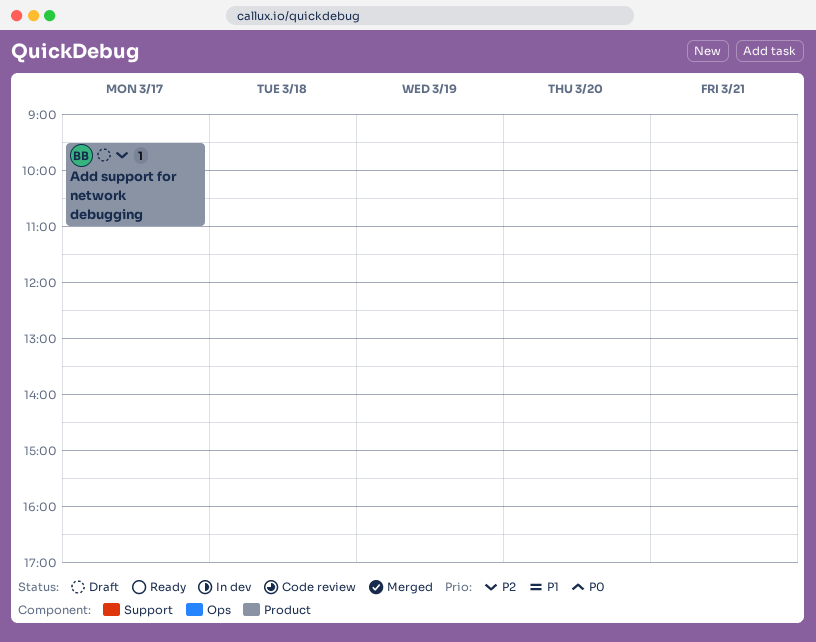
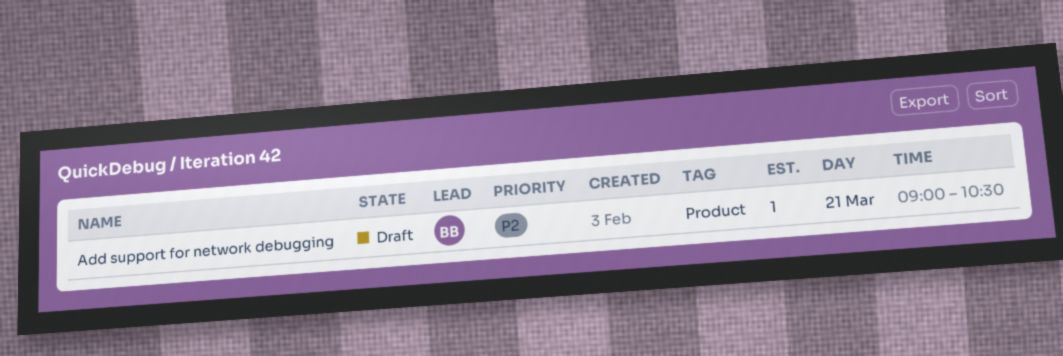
Add support for network debugging, day: Mar 17 -> Mar 21
Add support for network debugging, begins: 09:30 -> 09:00
Add support for network debugging, ends: 11:00 -> 10:30

